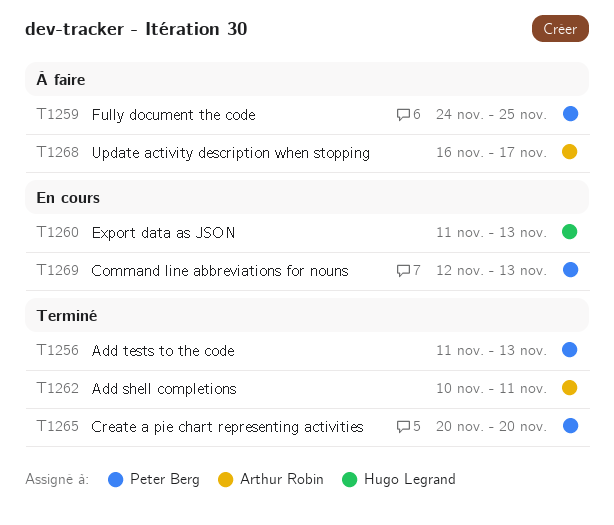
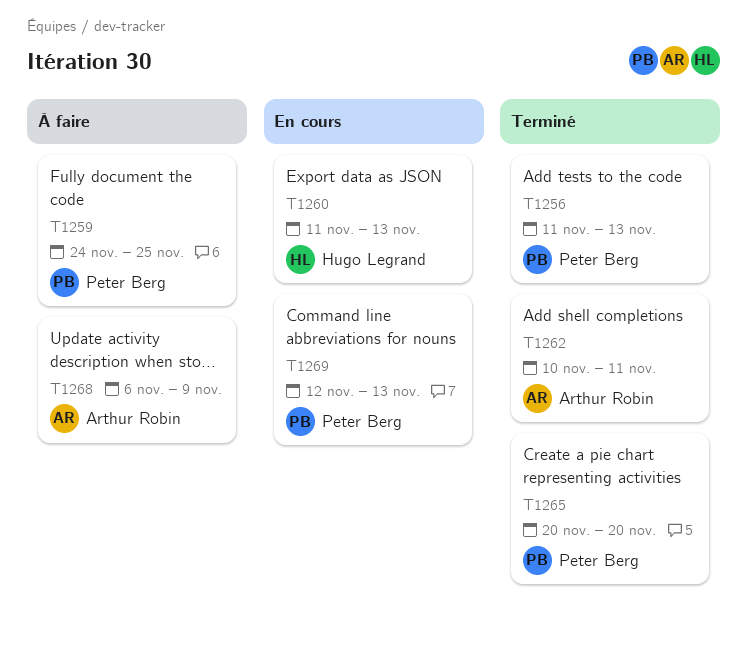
T1268, start: Nov 16 -> Nov 6
T1268, due: Nov 17 -> Nov 9

